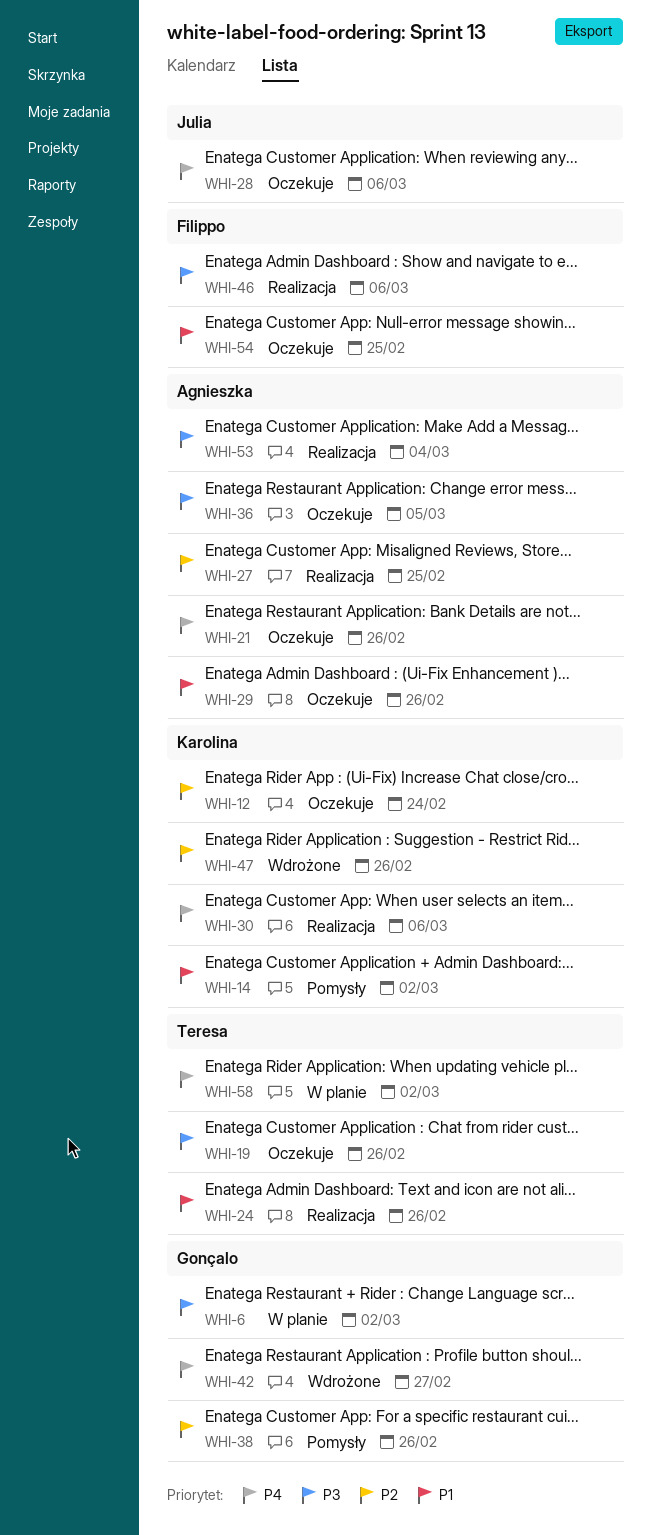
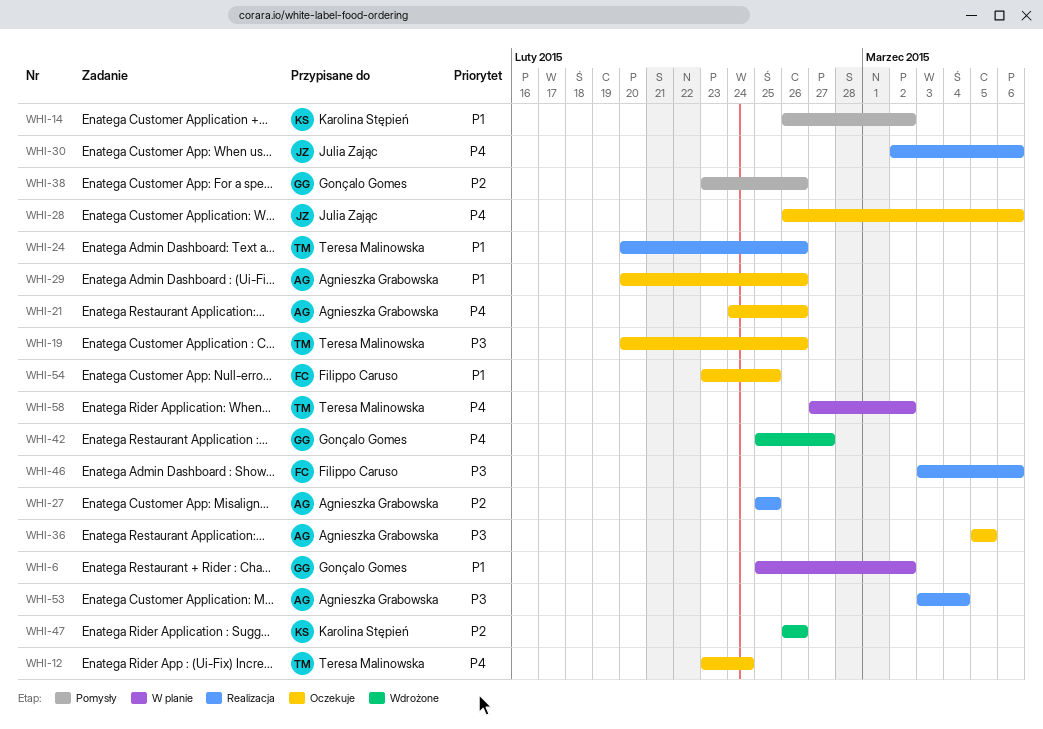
WHI-6, priority: P3 -> P1
WHI-12, owner: Karolina Stępień -> Teresa Malinowska
WHI-12, priority: P2 -> P4
WHI-30, owner: Karolina Stępień -> Julia Zając

